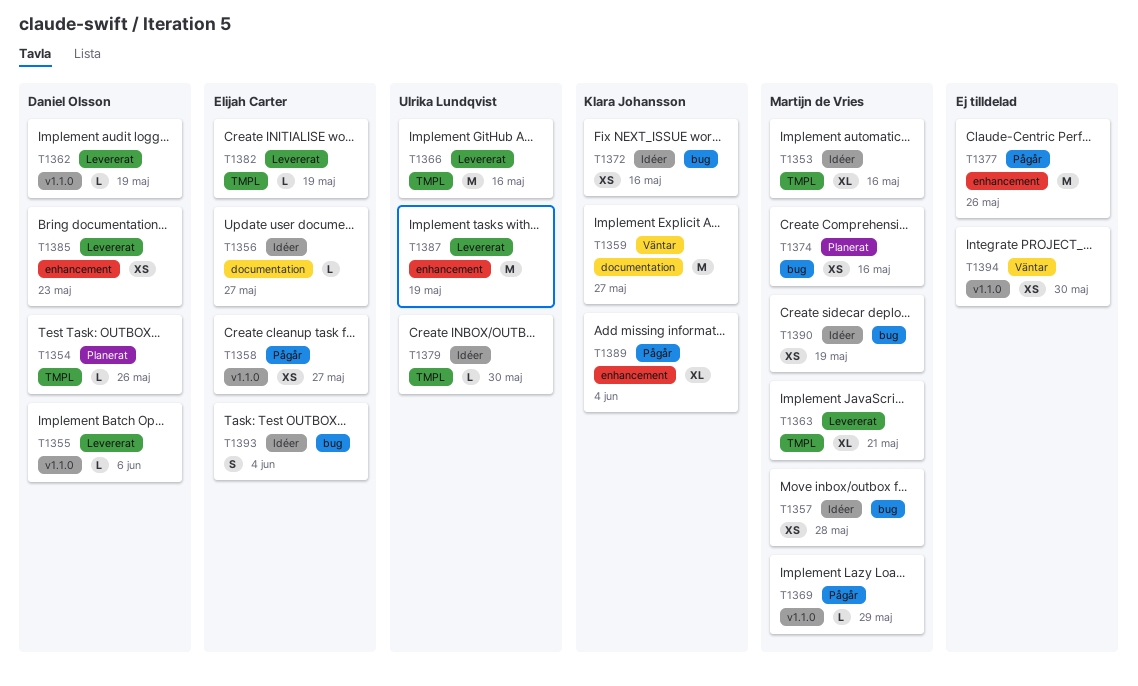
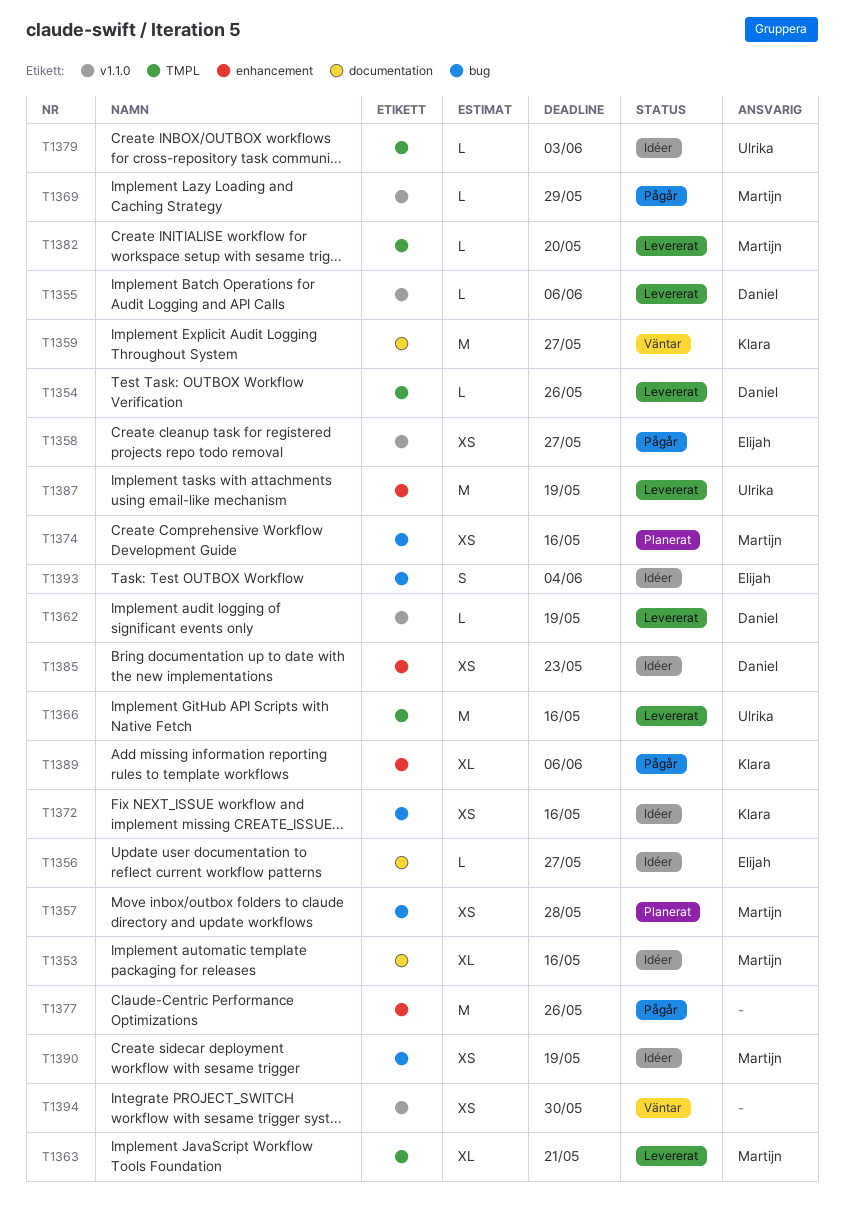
T1353, label: TMPL -> documentation
T1354, status: Planerat -> Levererat
T1357, status: Idéer -> Planerat
T1379, due: May 30 -> Jun 3
T1382, owner: Elijah Carter -> Martijn de Vries
T1382, due: May 19 -> May 20
T1385, status: Levererat -> Idéer
T1389, due: Jun 4 -> Jun 6

